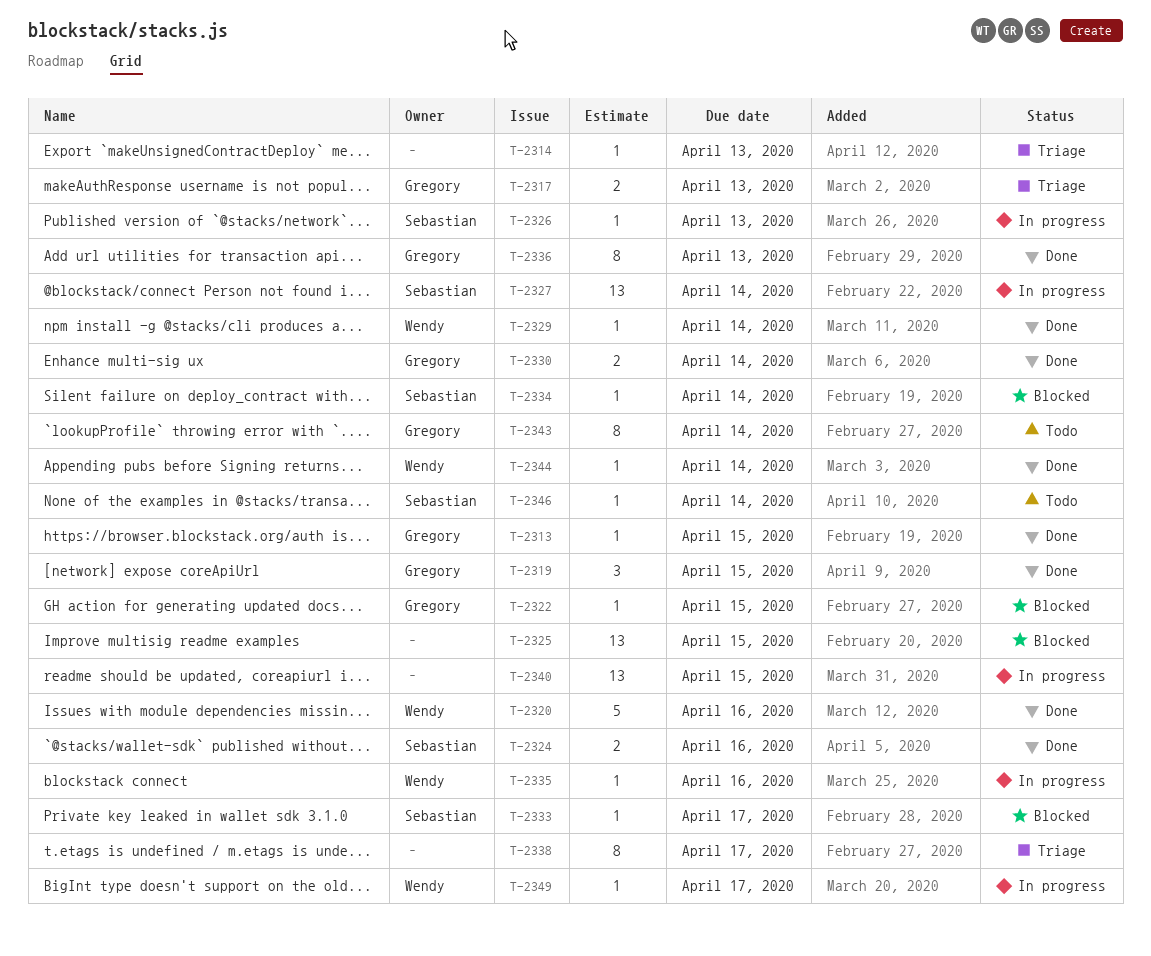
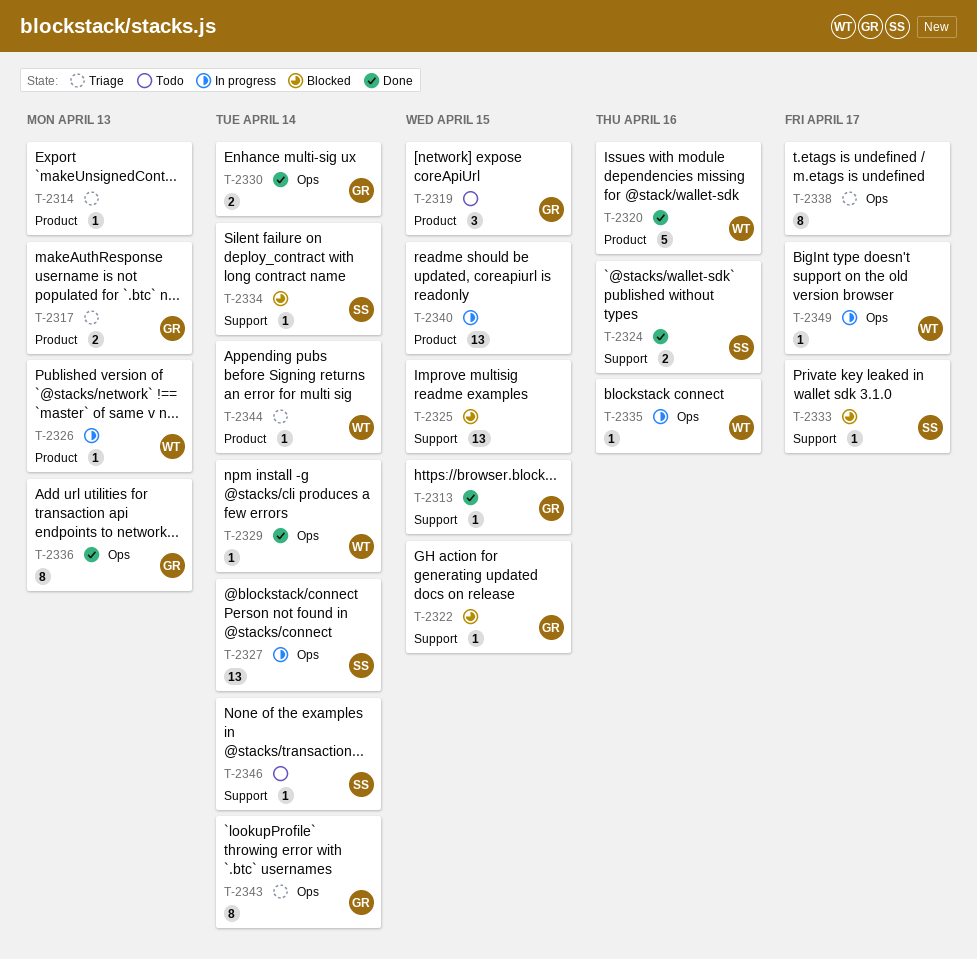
T-2319, status: Done -> Todo
T-2326, owner: Sebastian -> Wendy
T-2343, status: Todo -> Triage
T-2344, status: Done -> Triage

